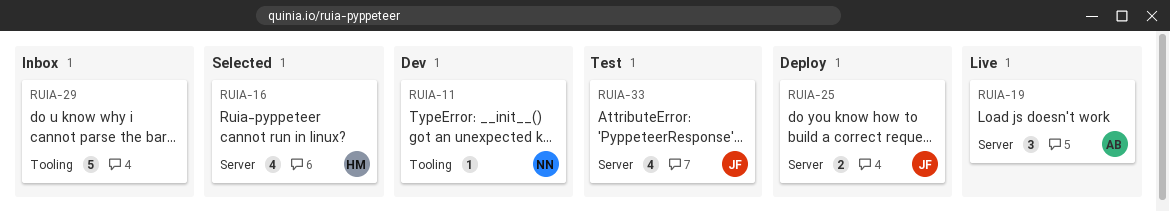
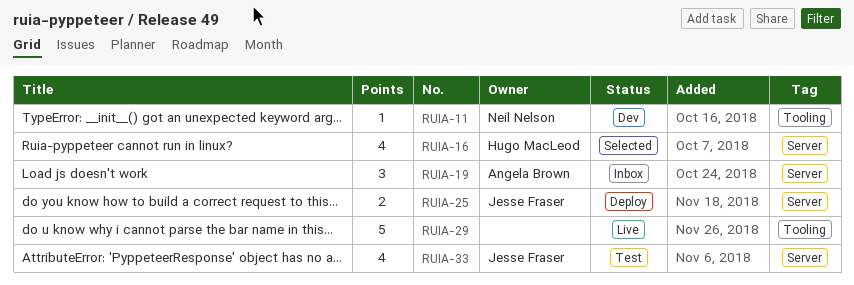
RUIA-19, status: Live -> Inbox
RUIA-29, status: Inbox -> Live

